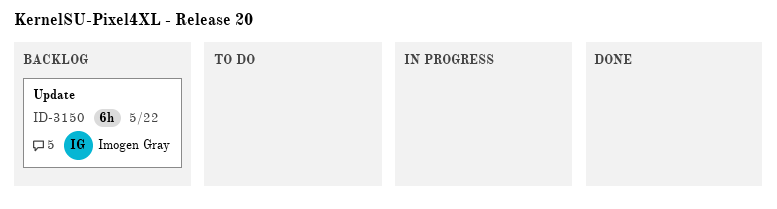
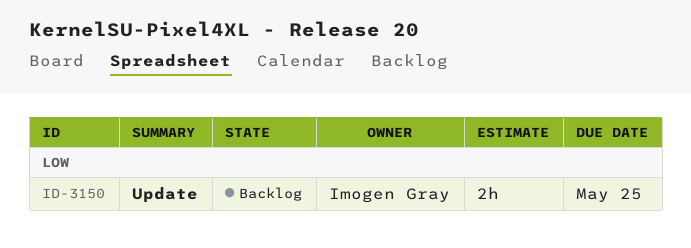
ID-3150, estimate: 6h -> 2h
ID-3150, due: May 22 -> May 25

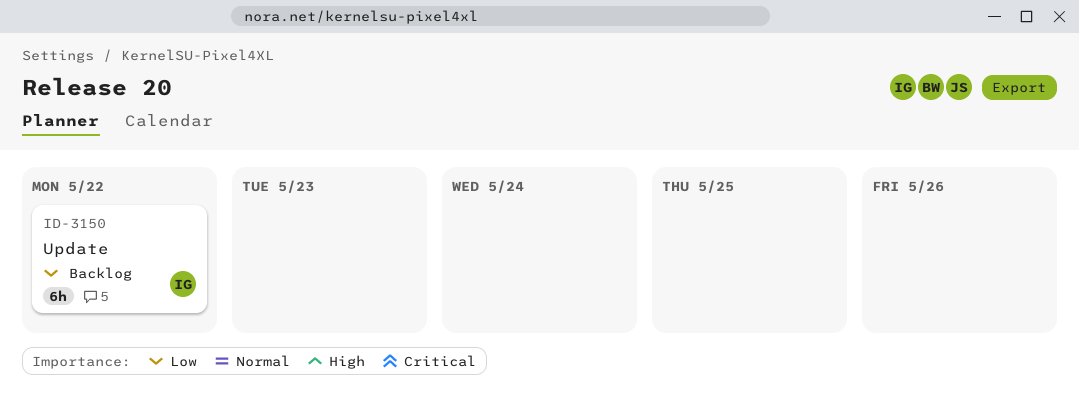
ID-3150, estimate: 2h -> 6h
ID-3150, due: May 25 -> May 22

